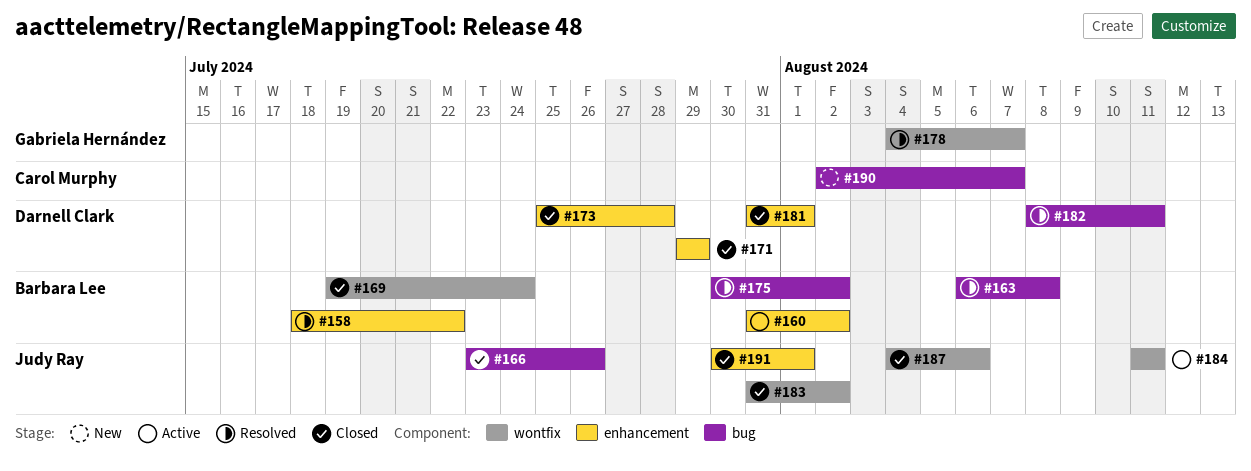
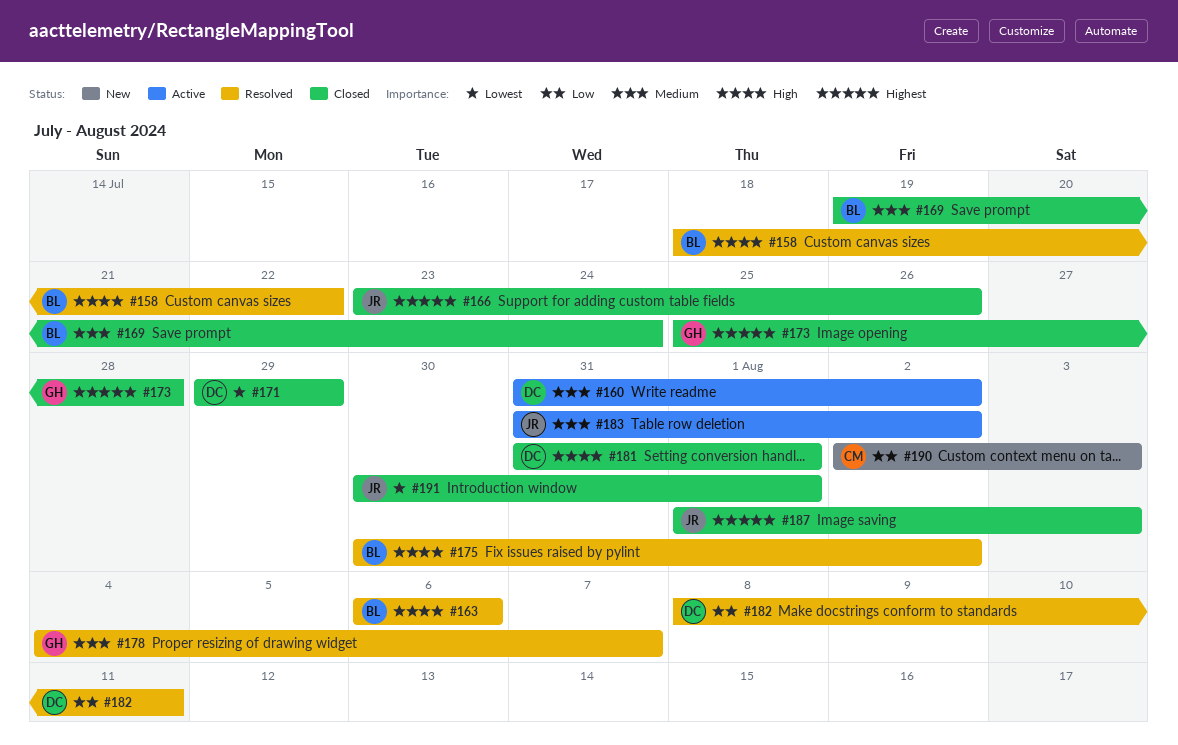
#160, owner: Barbara Lee -> Darnell Clark
#163, due: Aug 8 -> Aug 6
#173, owner: Darnell Clark -> Gabriela Hernández
#183, status: Closed -> Active
#184: present -> none
#187, start: Aug 4 -> Aug 1
#187, due: Aug 6 -> Aug 3
#190, due: Aug 7 -> Aug 3

